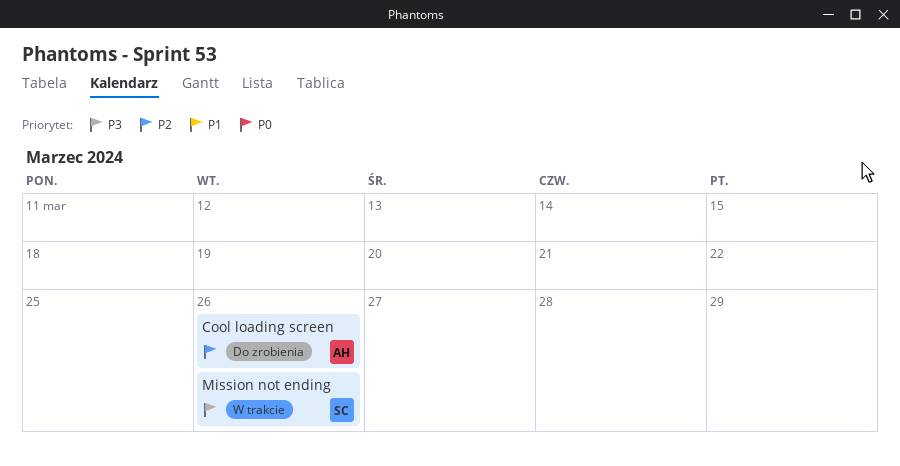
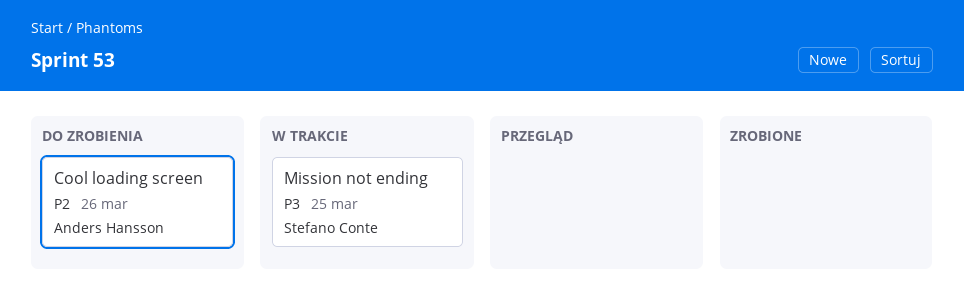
Mission not ending, due: Mar 26 -> Mar 25

